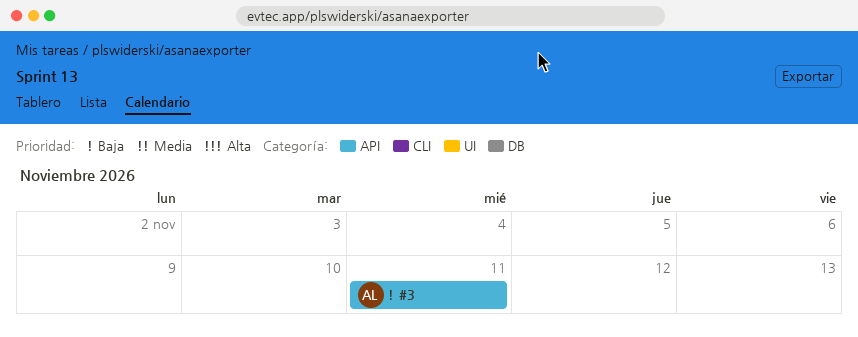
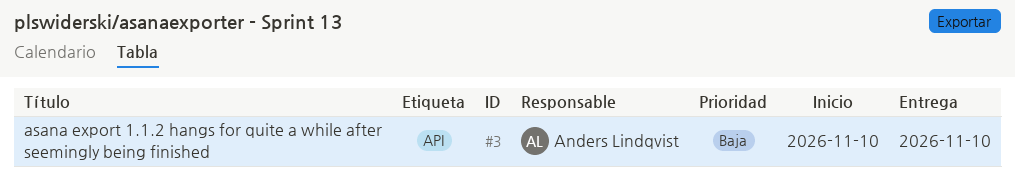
#3, start: Nov 11 -> Nov 10
#3, due: Nov 11 -> Nov 10

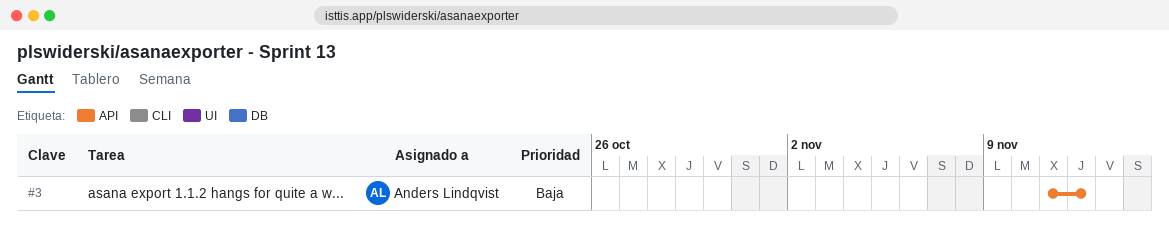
#3, start: Nov 10 -> Nov 11
#3, due: Nov 10 -> Nov 12

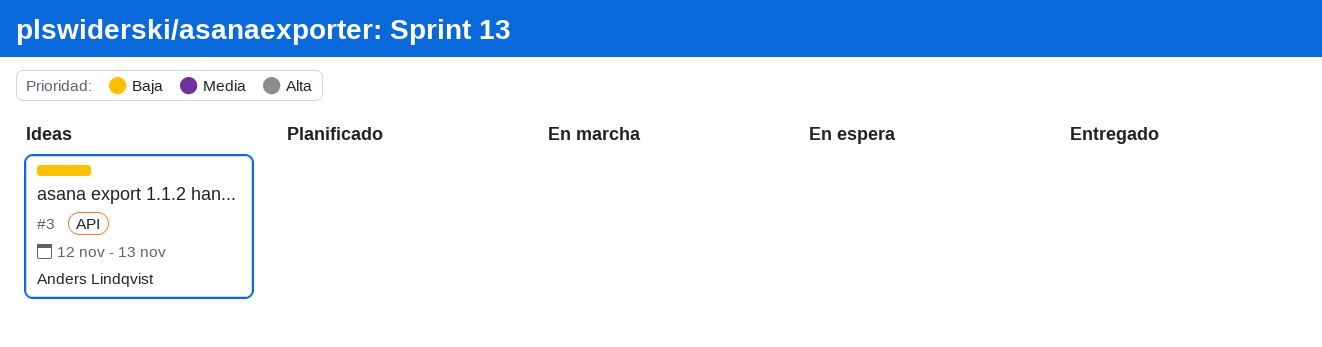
#3, start: Nov 11 -> Nov 12
#3, due: Nov 12 -> Nov 13

